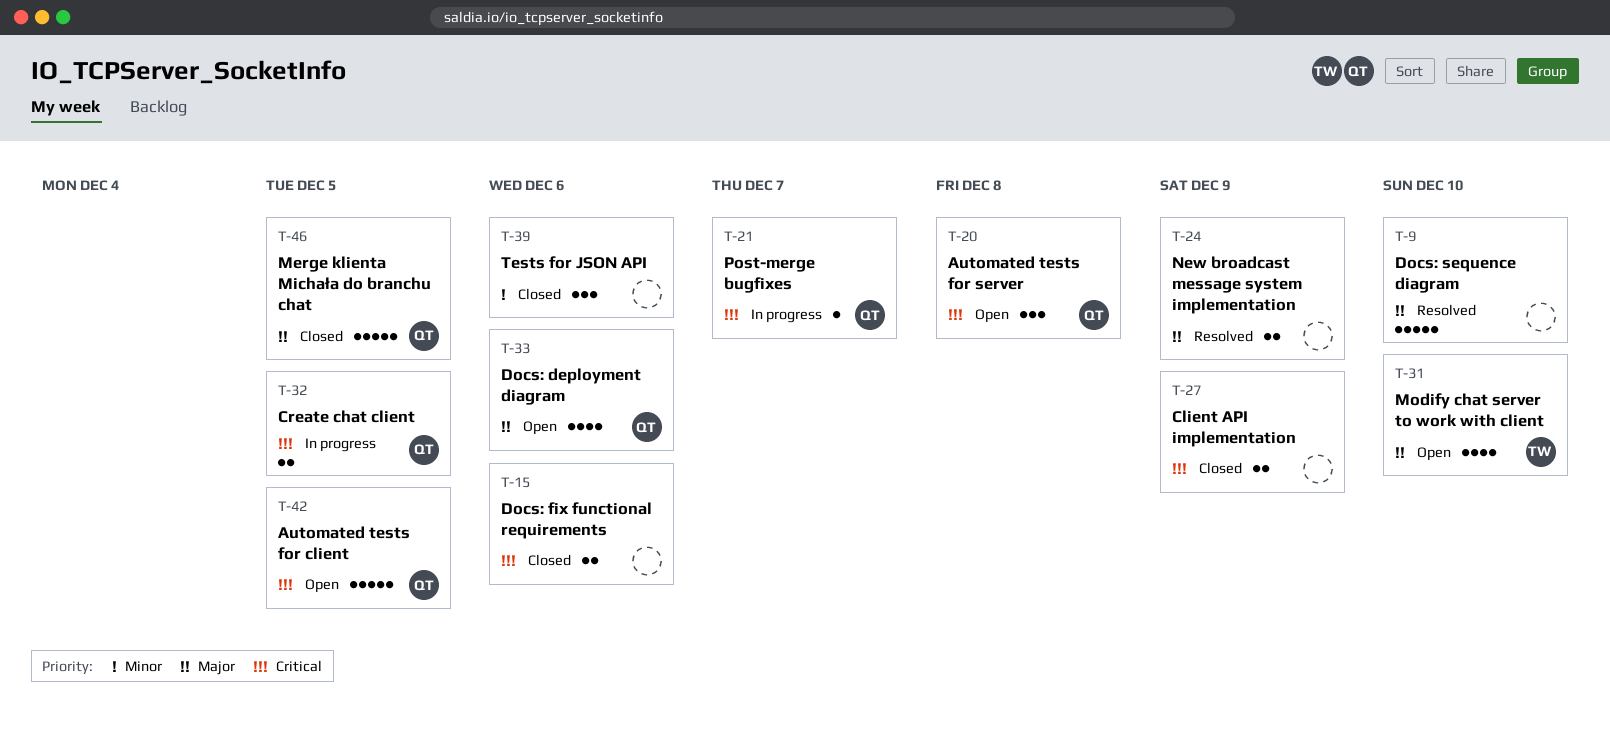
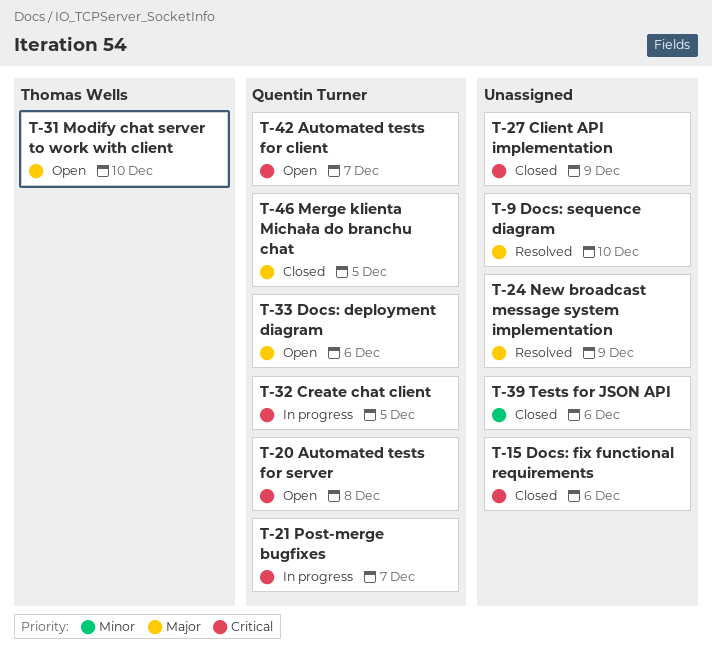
T-42, due: Dec 5 -> Dec 7

